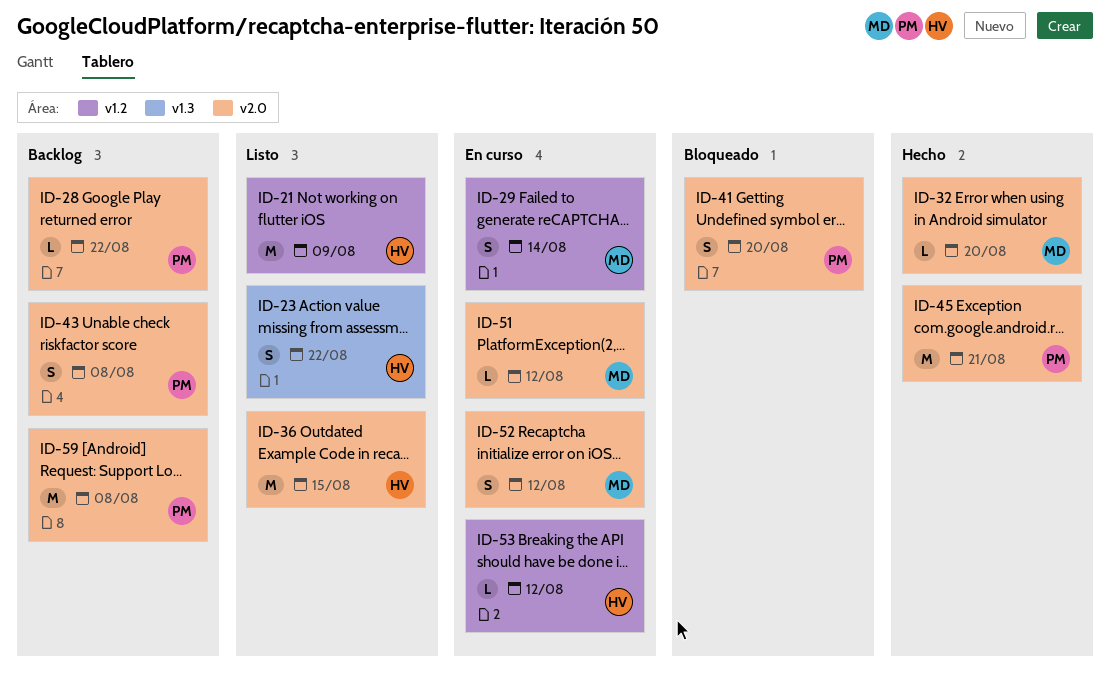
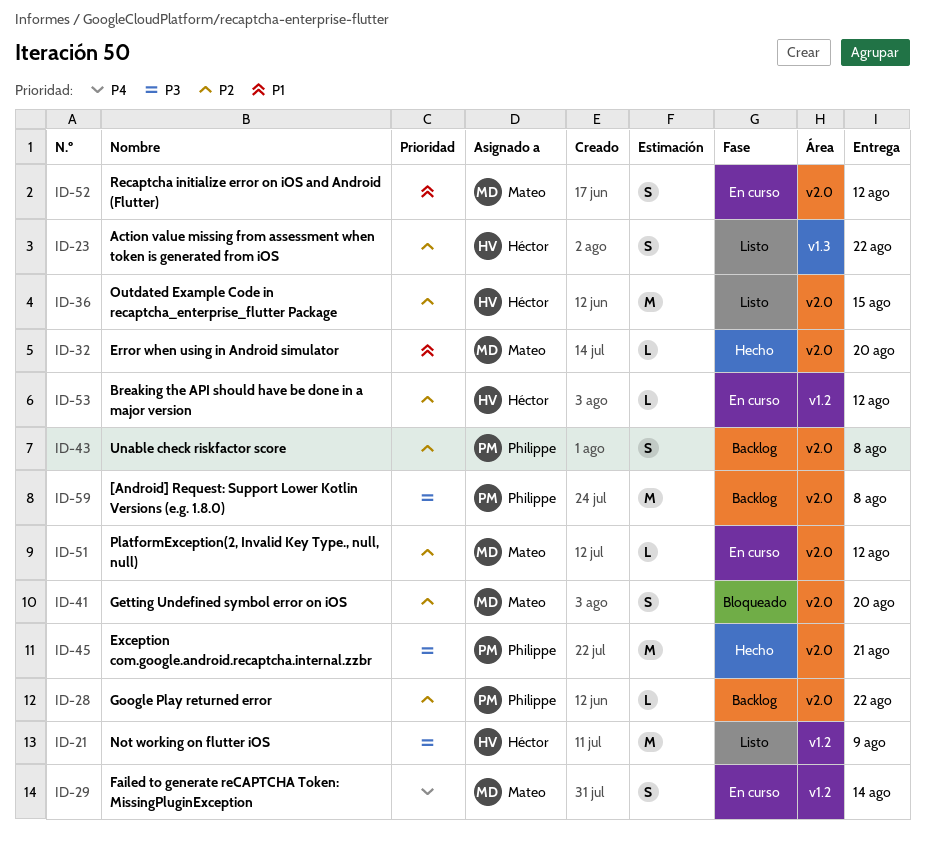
ID-41, owner: Philippe -> Mateo

